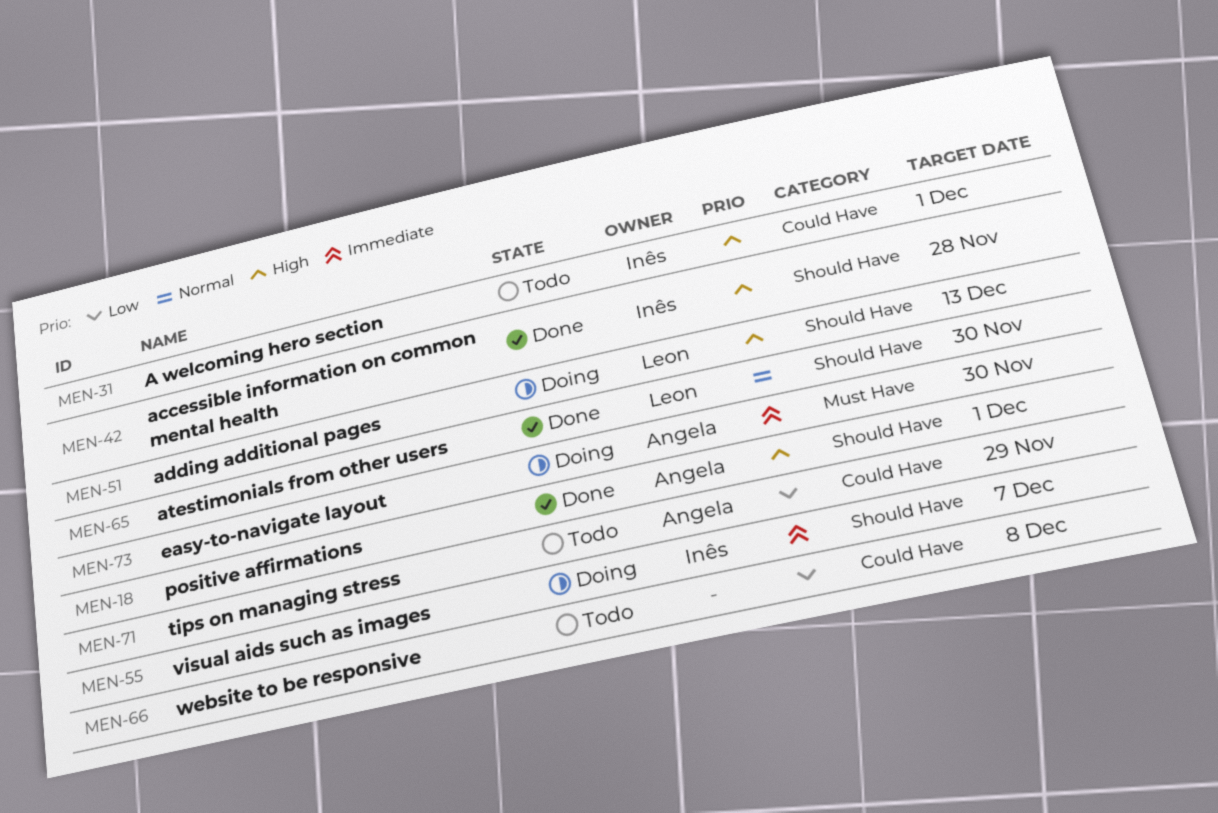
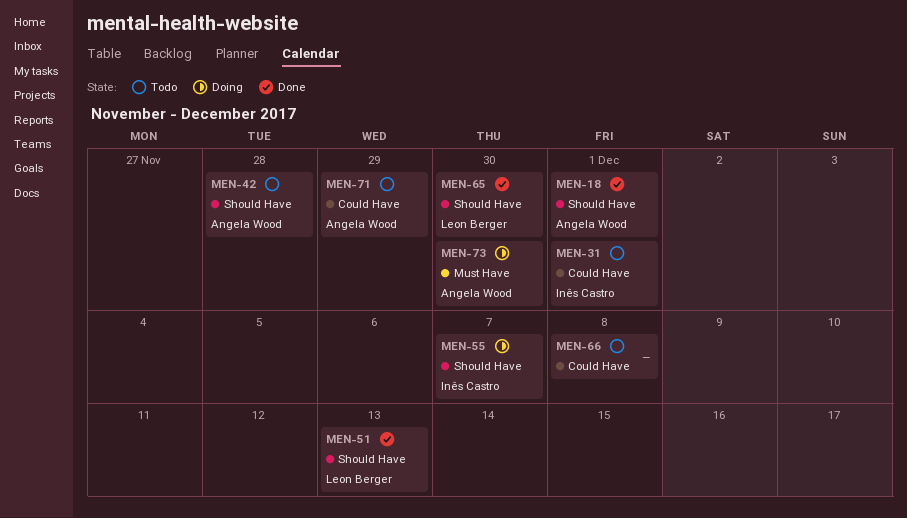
MEN-42, status: Done -> Todo
MEN-42, owner: Inês Castro -> Angela Wood
MEN-51, status: Doing -> Done

